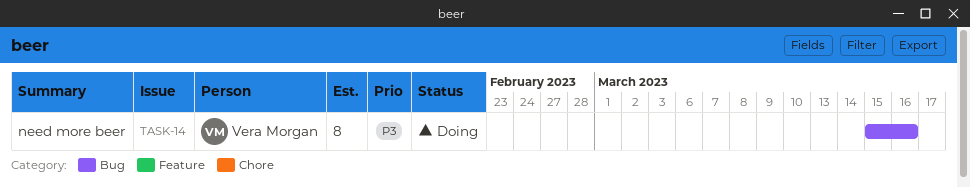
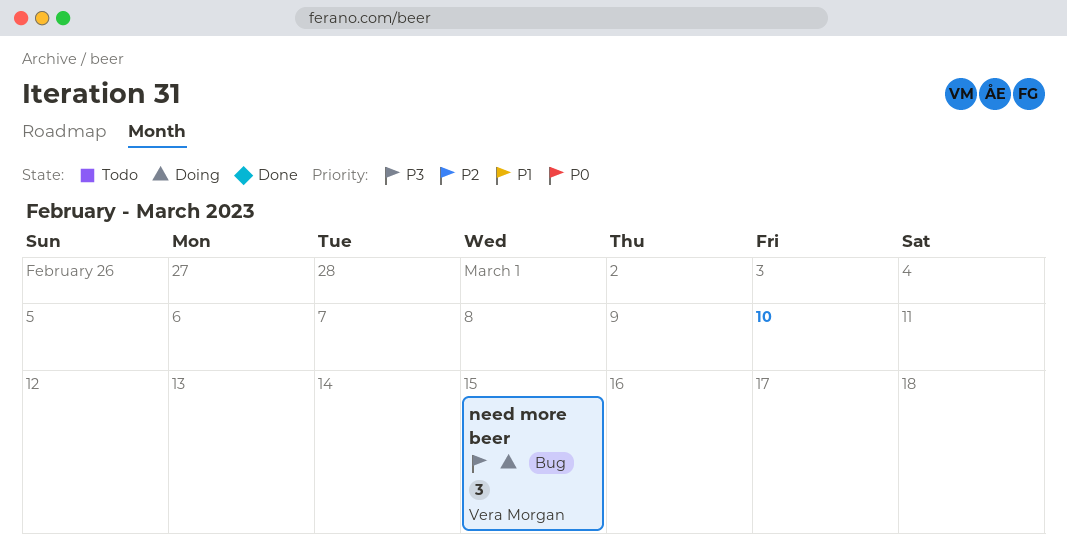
need more beer, estimate: 8 -> 3
need more beer, due: Mar 16 -> Mar 15

